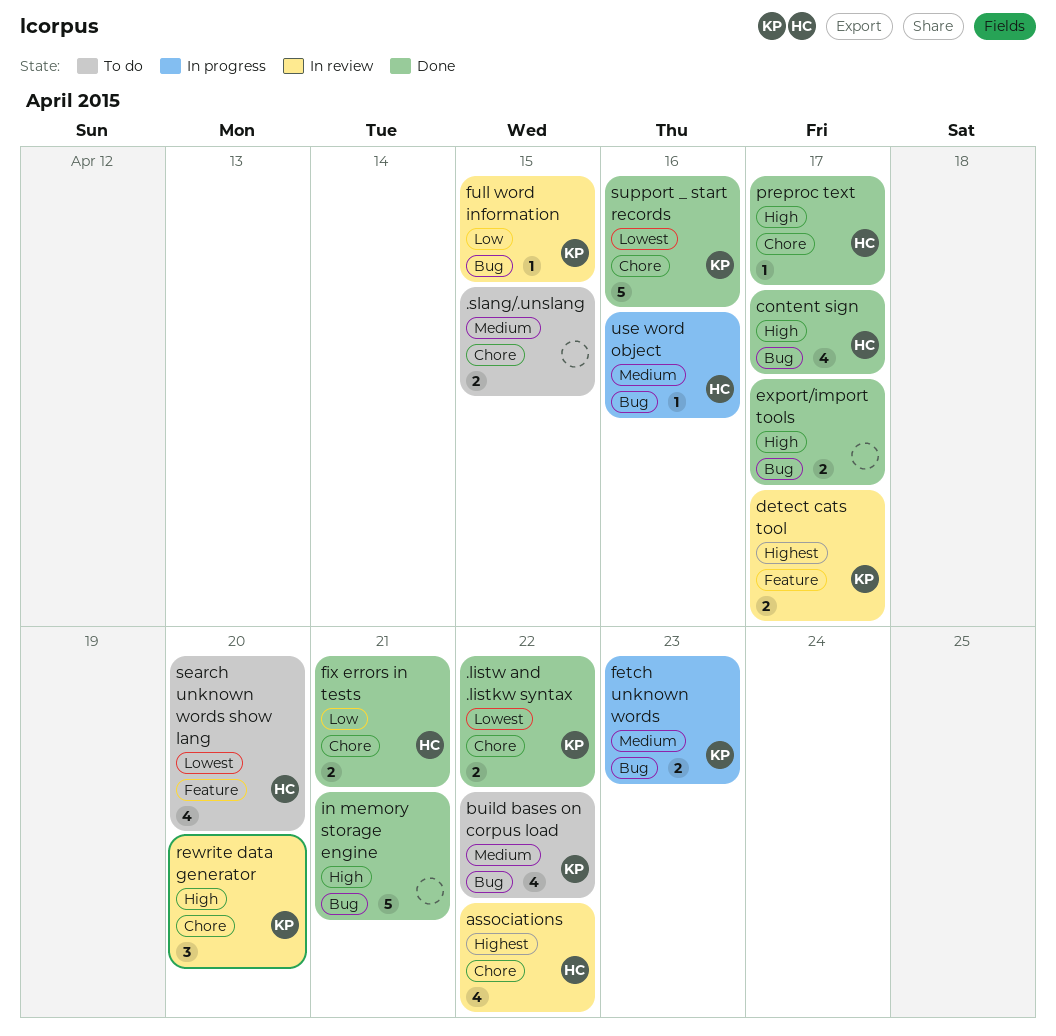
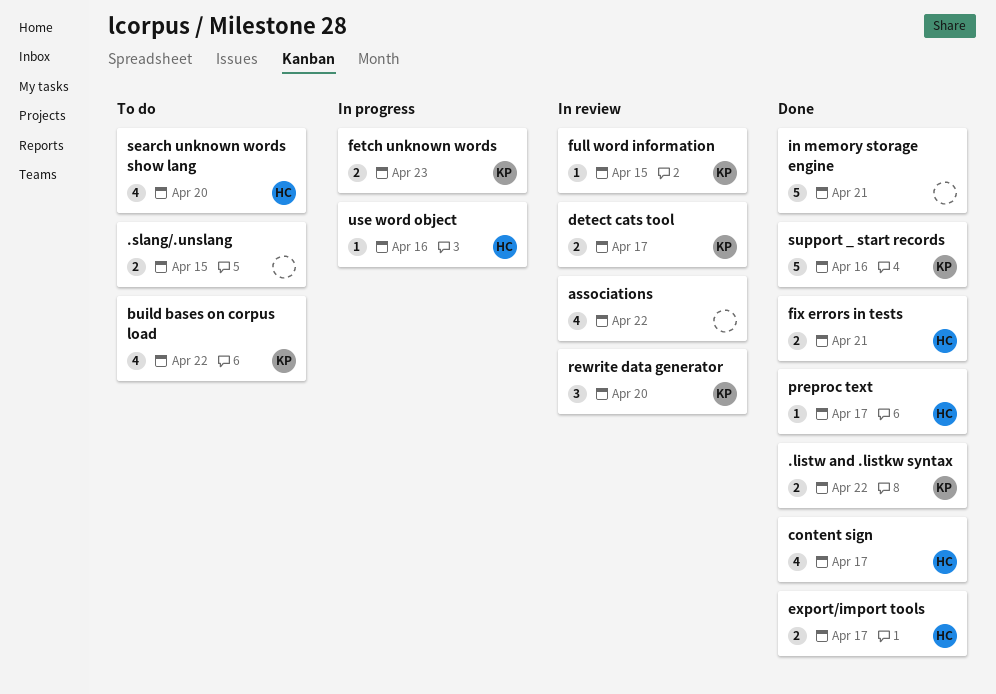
associations, owner: HC -> none
export/import tools, owner: none -> HC

